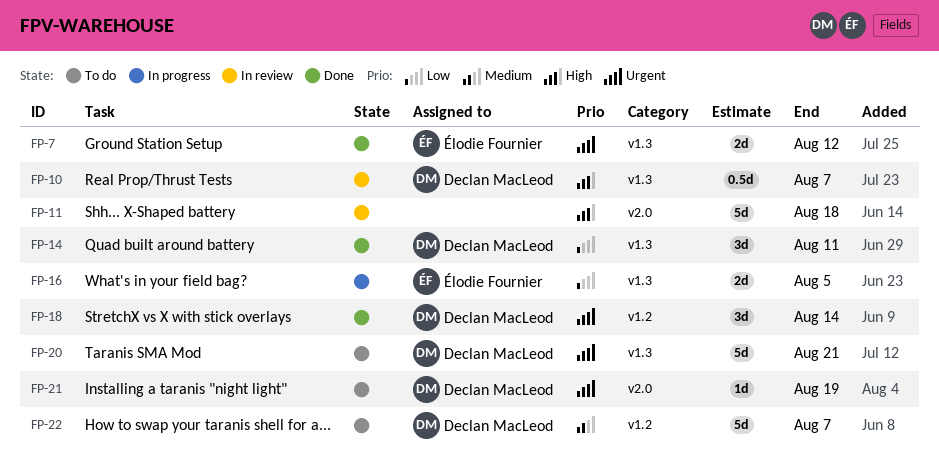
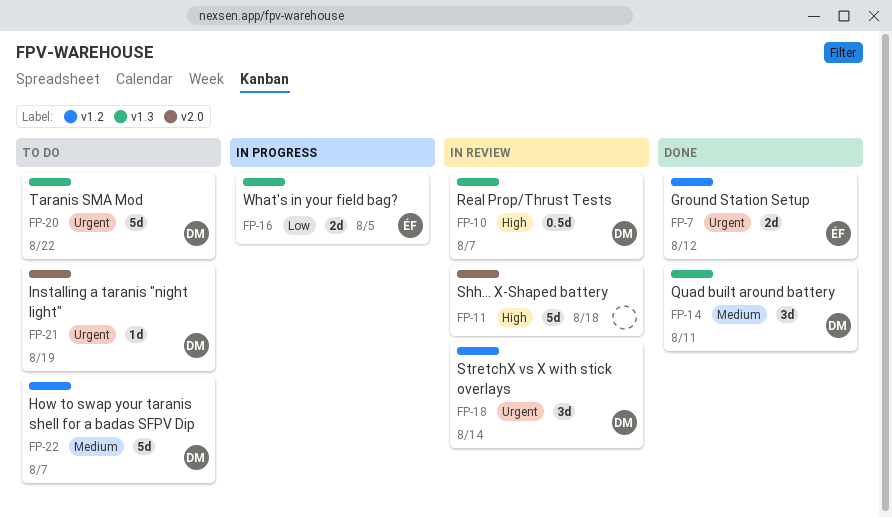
FP-7, label: v1.3 -> v1.2
FP-14, priority: Low -> Medium
FP-18, status: Done -> In review
FP-20, due: Aug 21 -> Aug 22

